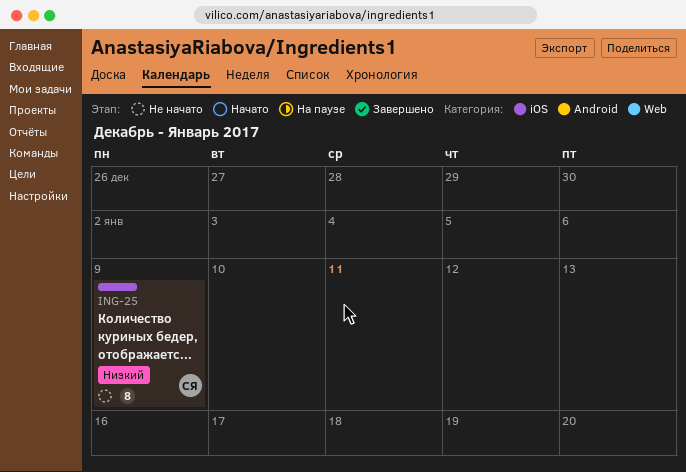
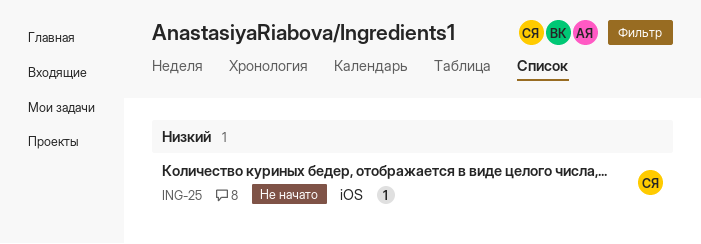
ING-25, estimate: 8 -> 1

